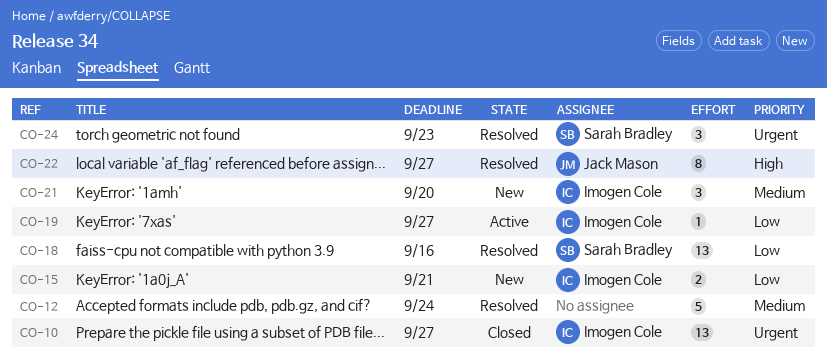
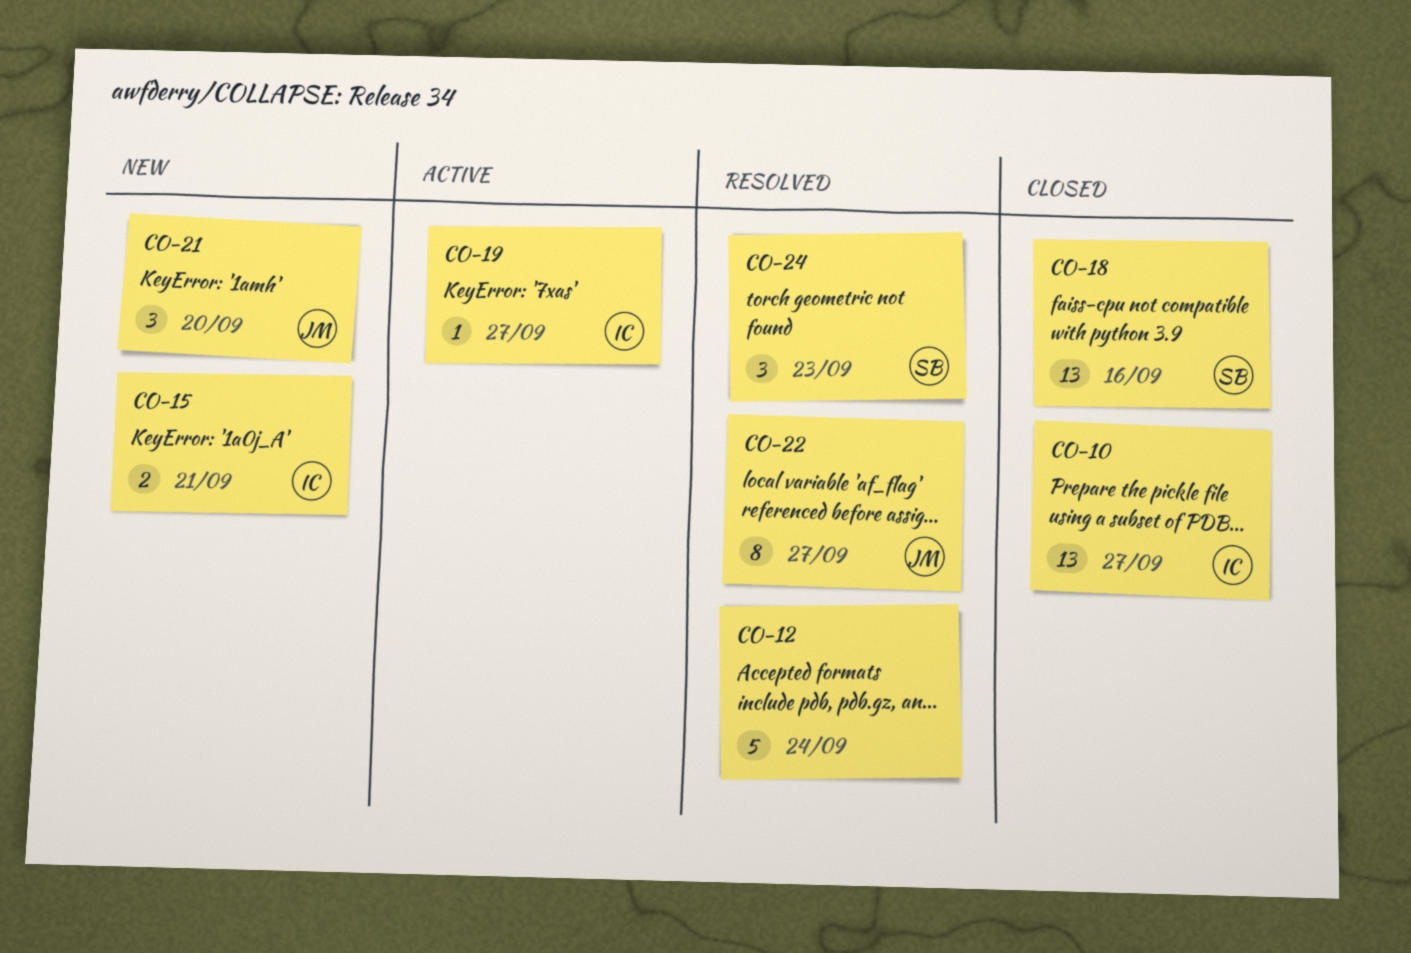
CO-18, status: Resolved -> Closed
CO-21, owner: Imogen Cole -> Jack Mason

